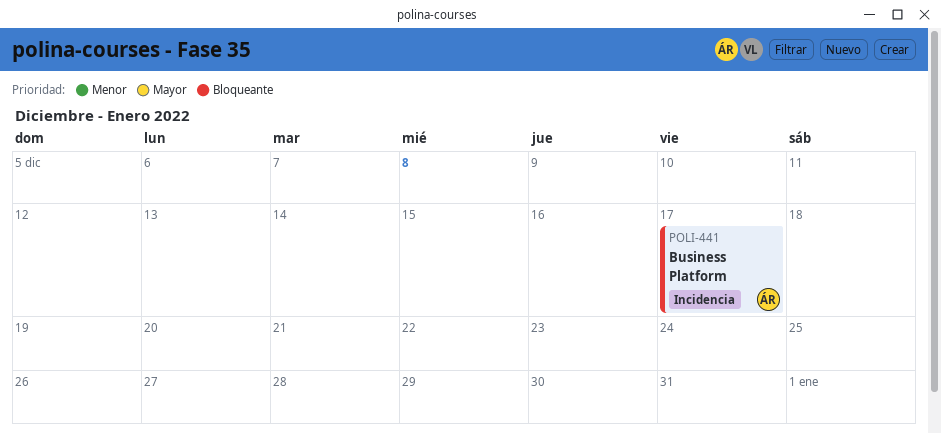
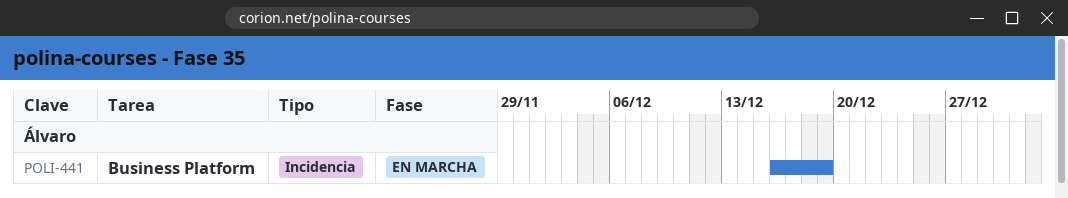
POLI-441, due: Dec 17 -> Dec 19

